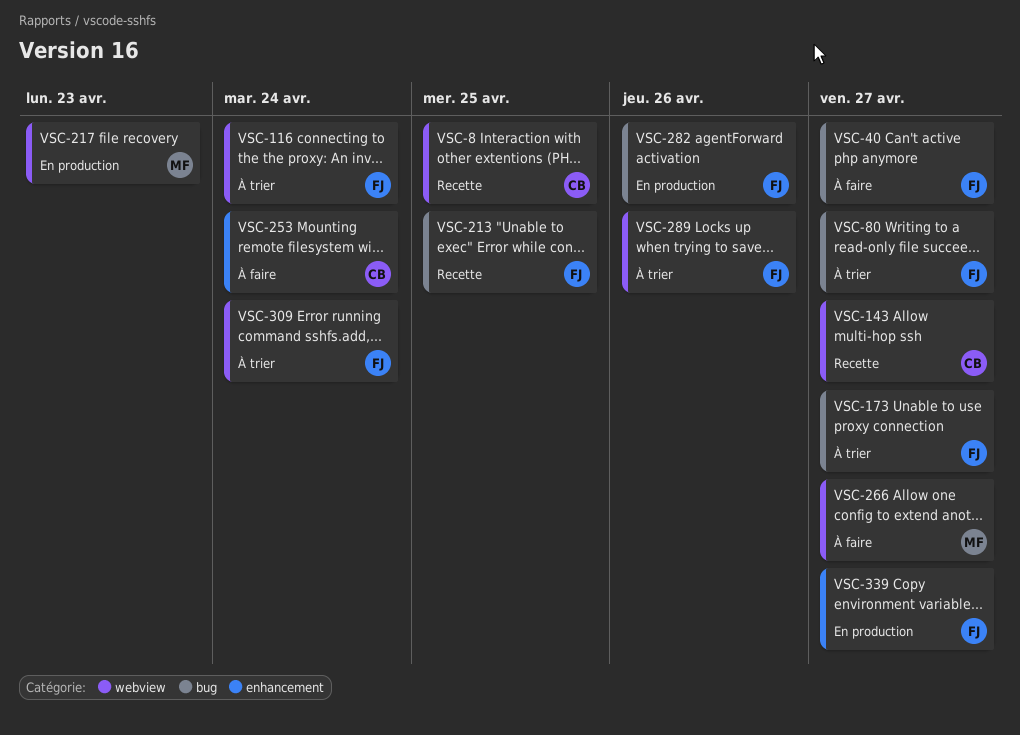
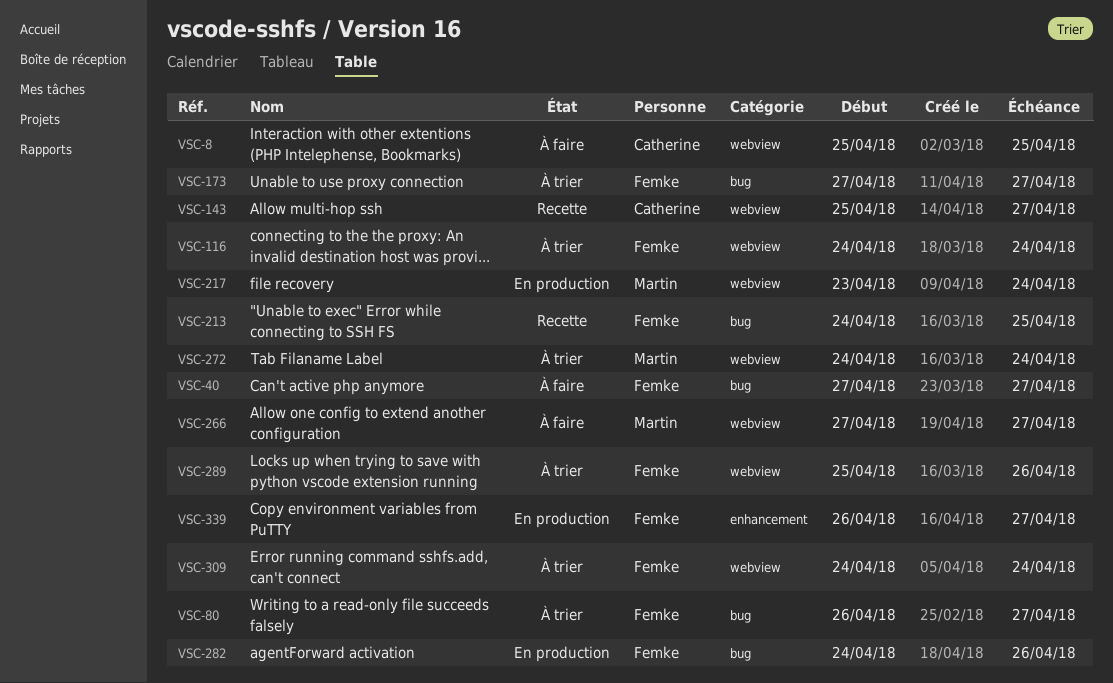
VSC-8, status: Recette -> À faire
VSC-217, due: Apr 23 -> Apr 24
VSC-253: present -> none
VSC-272: none -> present

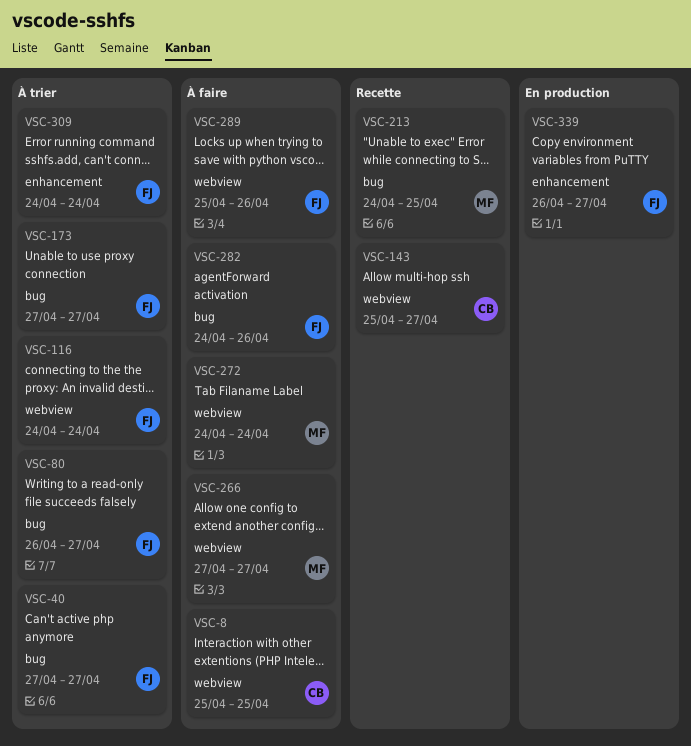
VSC-40, status: À faire -> À trier
VSC-213, owner: Femke -> Martin
VSC-217: present -> none
VSC-272, status: À trier -> À faire
VSC-282, status: En production -> À faire
VSC-289, status: À trier -> À faire
VSC-309, label: webview -> enhancement

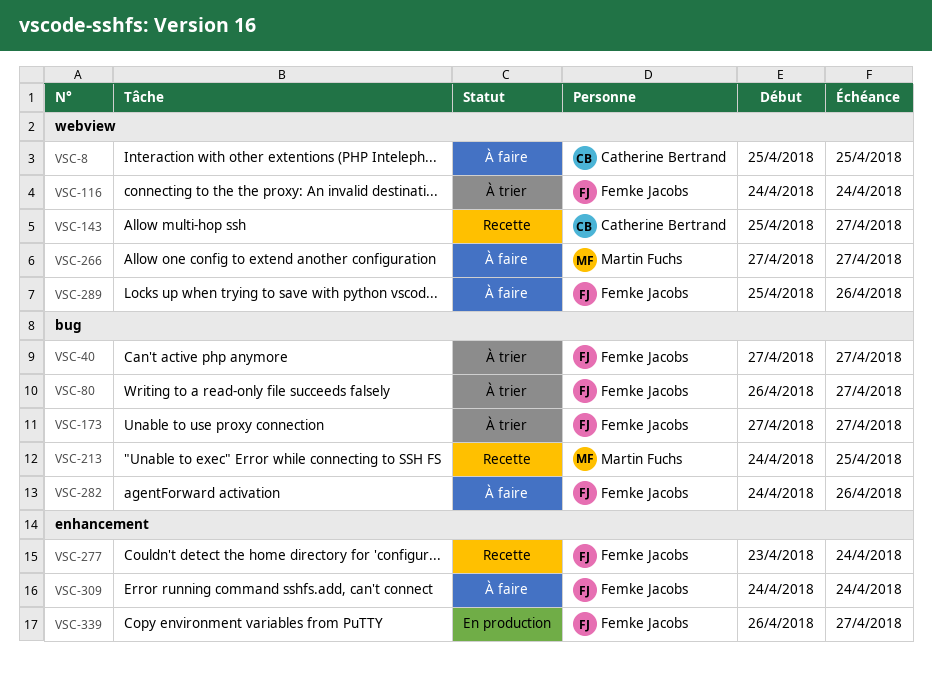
VSC-272: present -> none
VSC-277: none -> present
VSC-309, status: À trier -> À faire

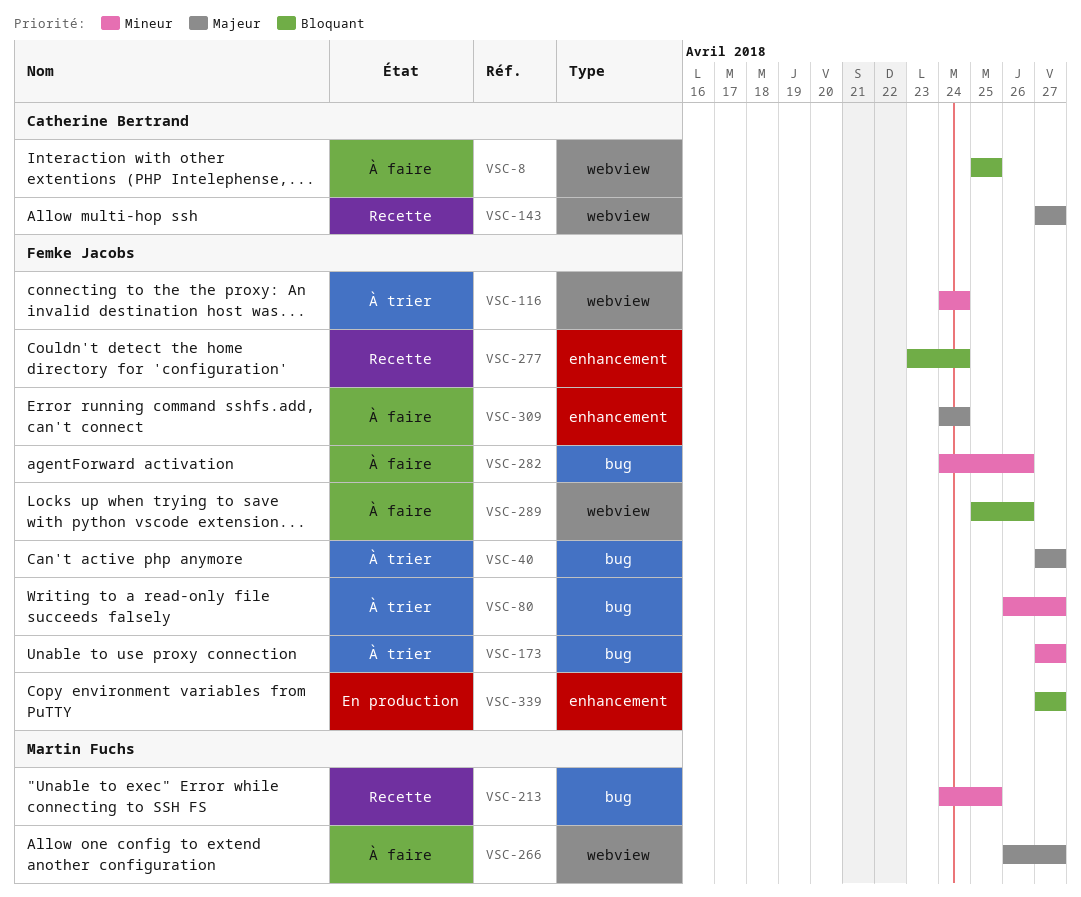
VSC-143, start: Apr 25 -> Apr 27
VSC-266, start: Apr 27 -> Apr 26
VSC-339, start: Apr 26 -> Apr 27

